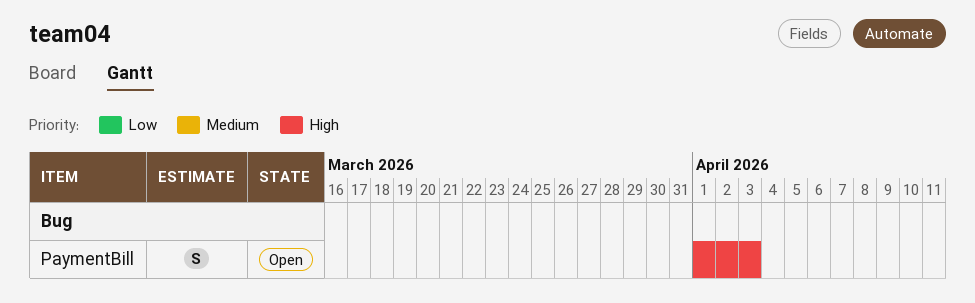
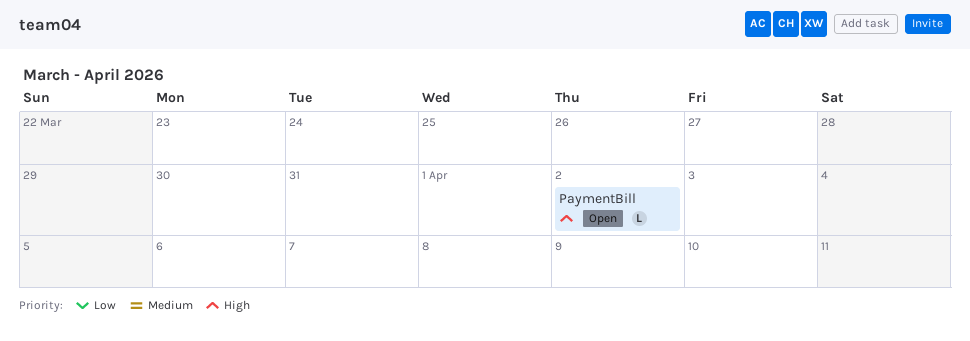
PaymentBill, estimate: S -> L
PaymentBill, due: Apr 3 -> Apr 2

